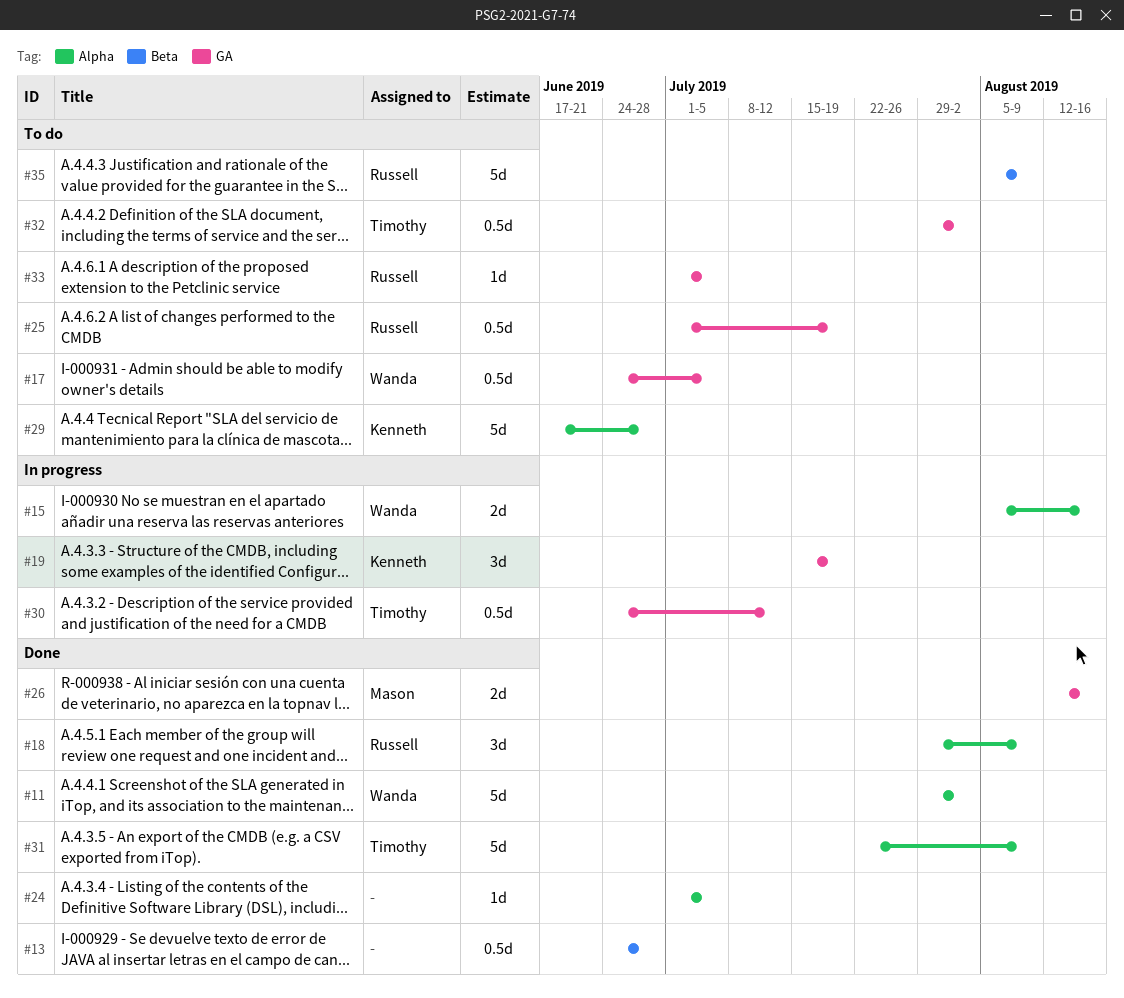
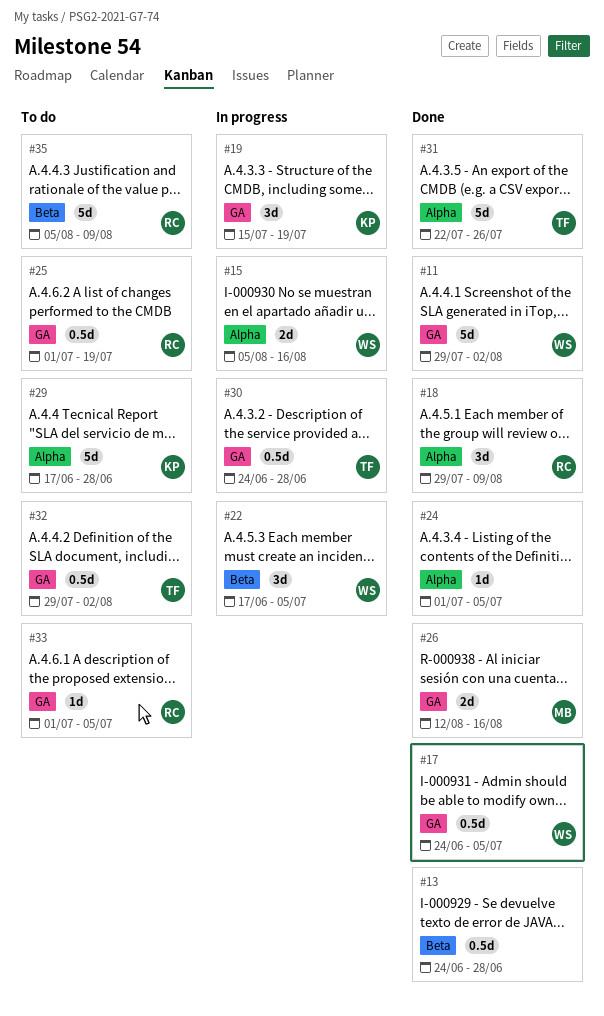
#11, label: Alpha -> GA
#17, status: To do -> Done
#22: none -> present
#30, due: Jul 12 -> Jun 28
#31, due: Aug 9 -> Jul 26

